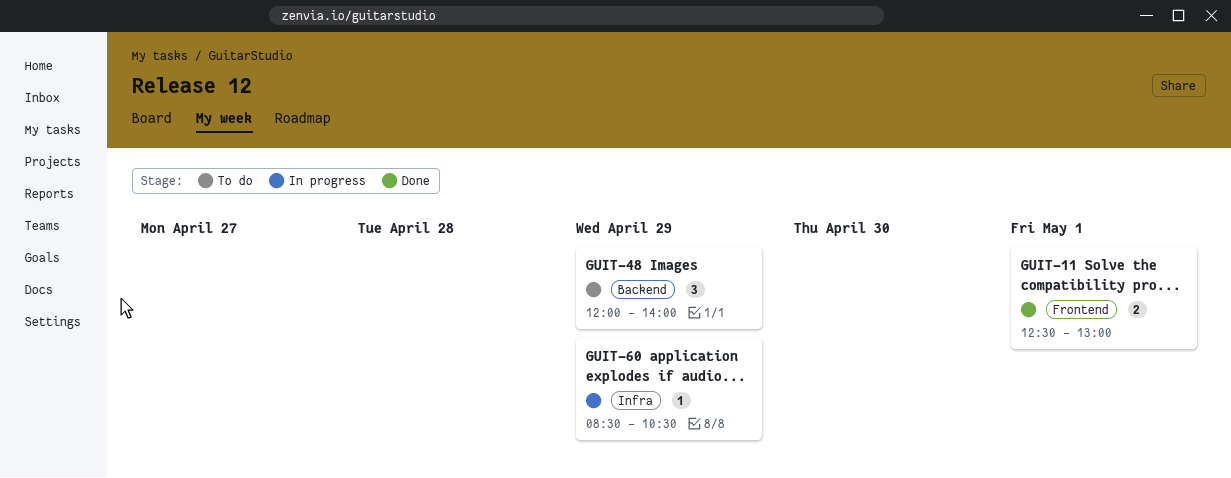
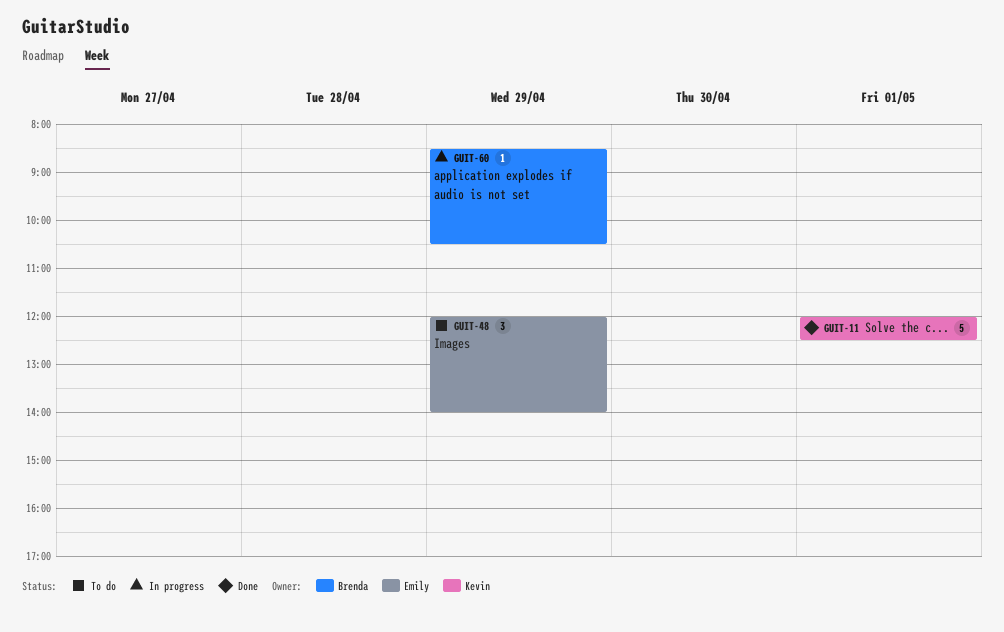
GUIT-11, estimate: 2 -> 5
GUIT-11, begins: 12:30 -> 12:00
GUIT-11, ends: 13:00 -> 12:30

